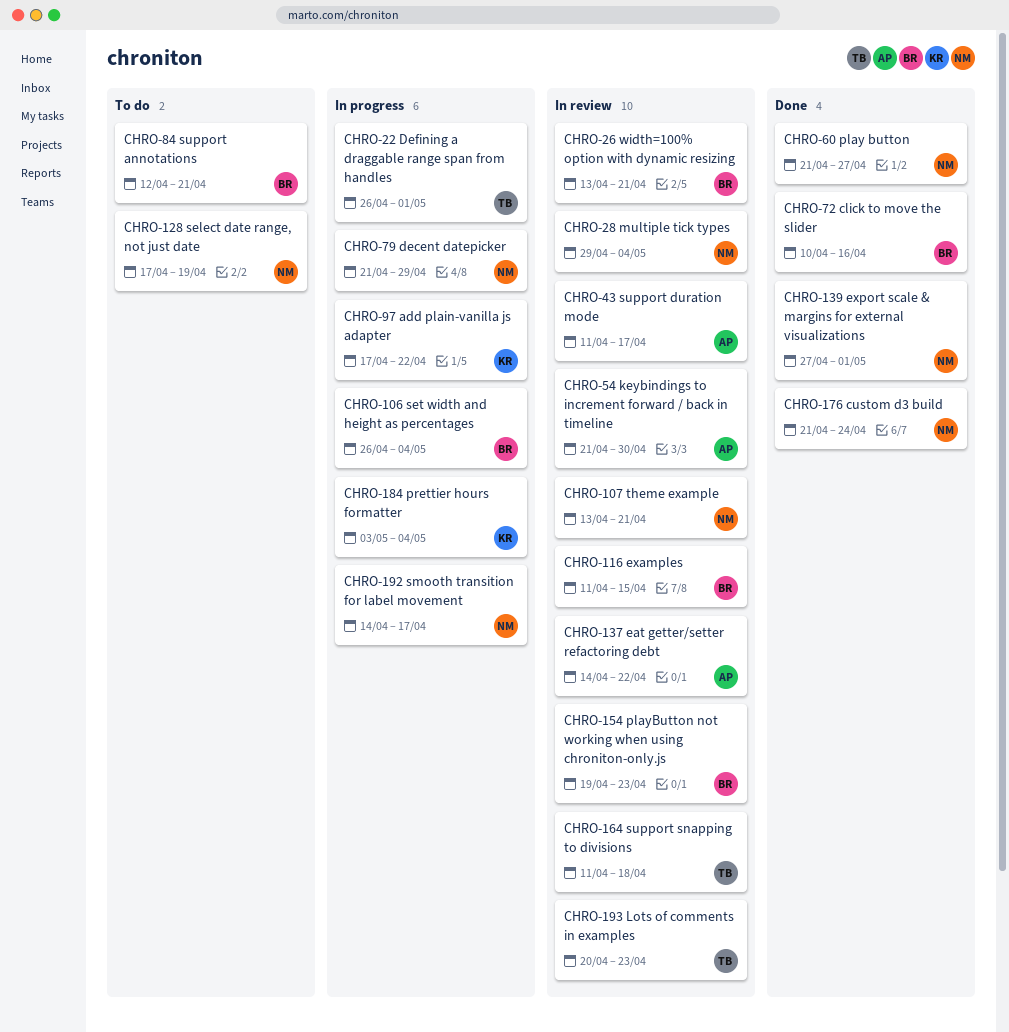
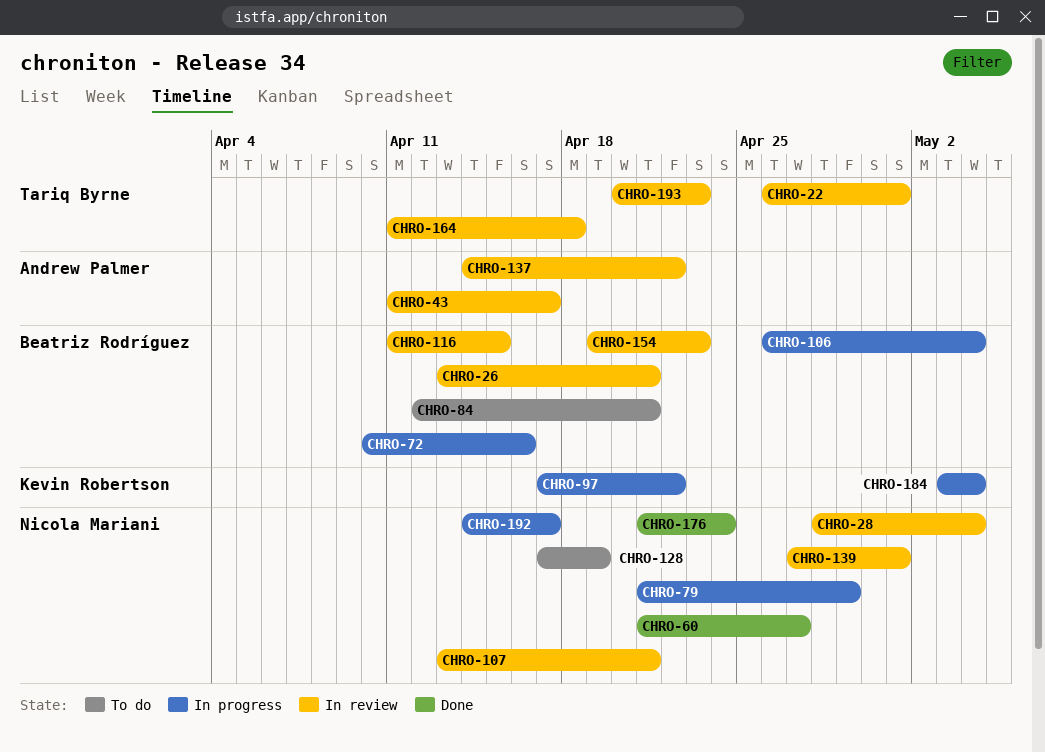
CHRO-22, status: In progress -> In review
CHRO-28, start: Apr 29 -> Apr 28
CHRO-54: present -> none
CHRO-72, status: Done -> In progress
CHRO-139, status: Done -> In review

